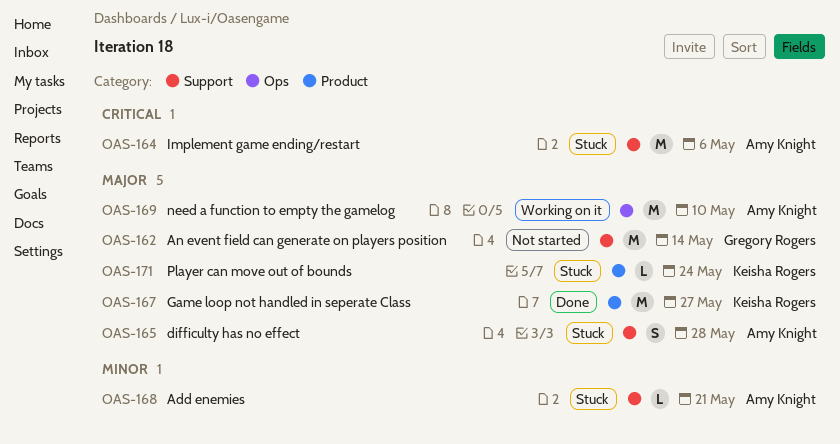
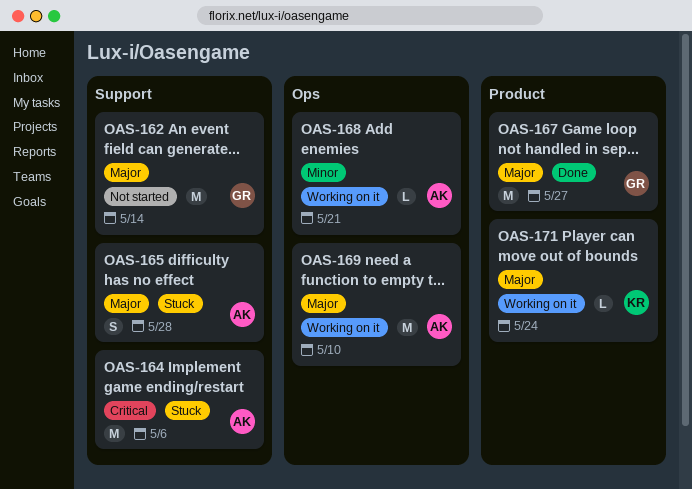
OAS-167, owner: Keisha Rogers -> Gregory Rogers
OAS-168, status: Stuck -> Working on it
OAS-168, label: Support -> Ops
OAS-171, status: Stuck -> Working on it

